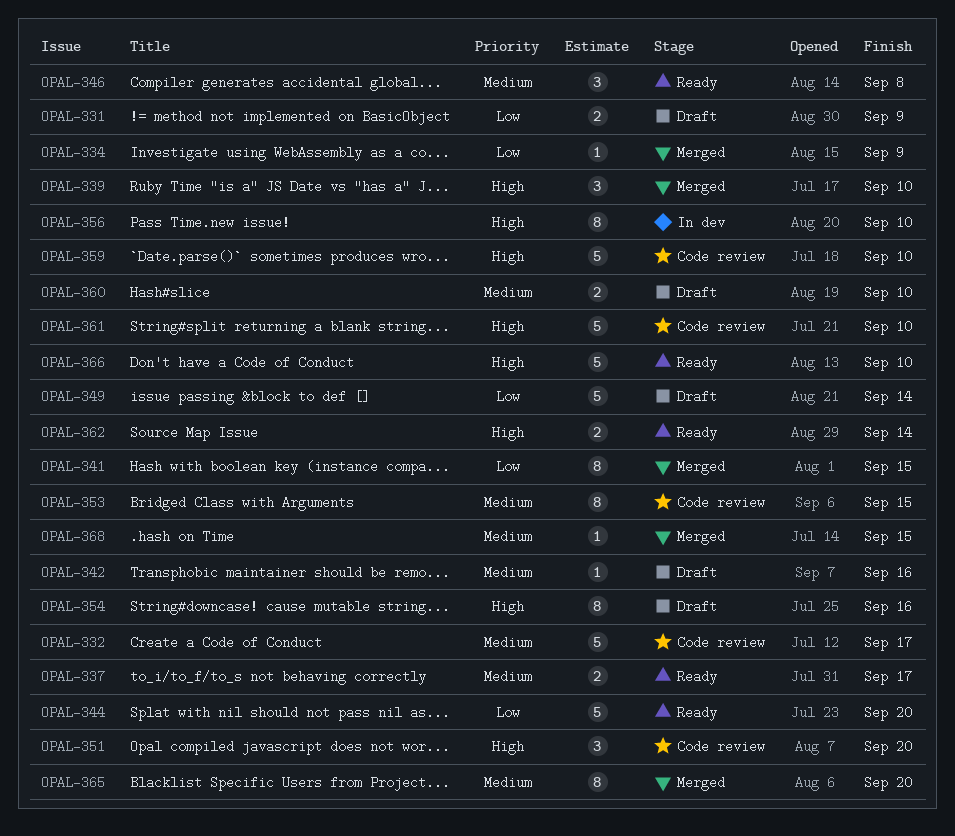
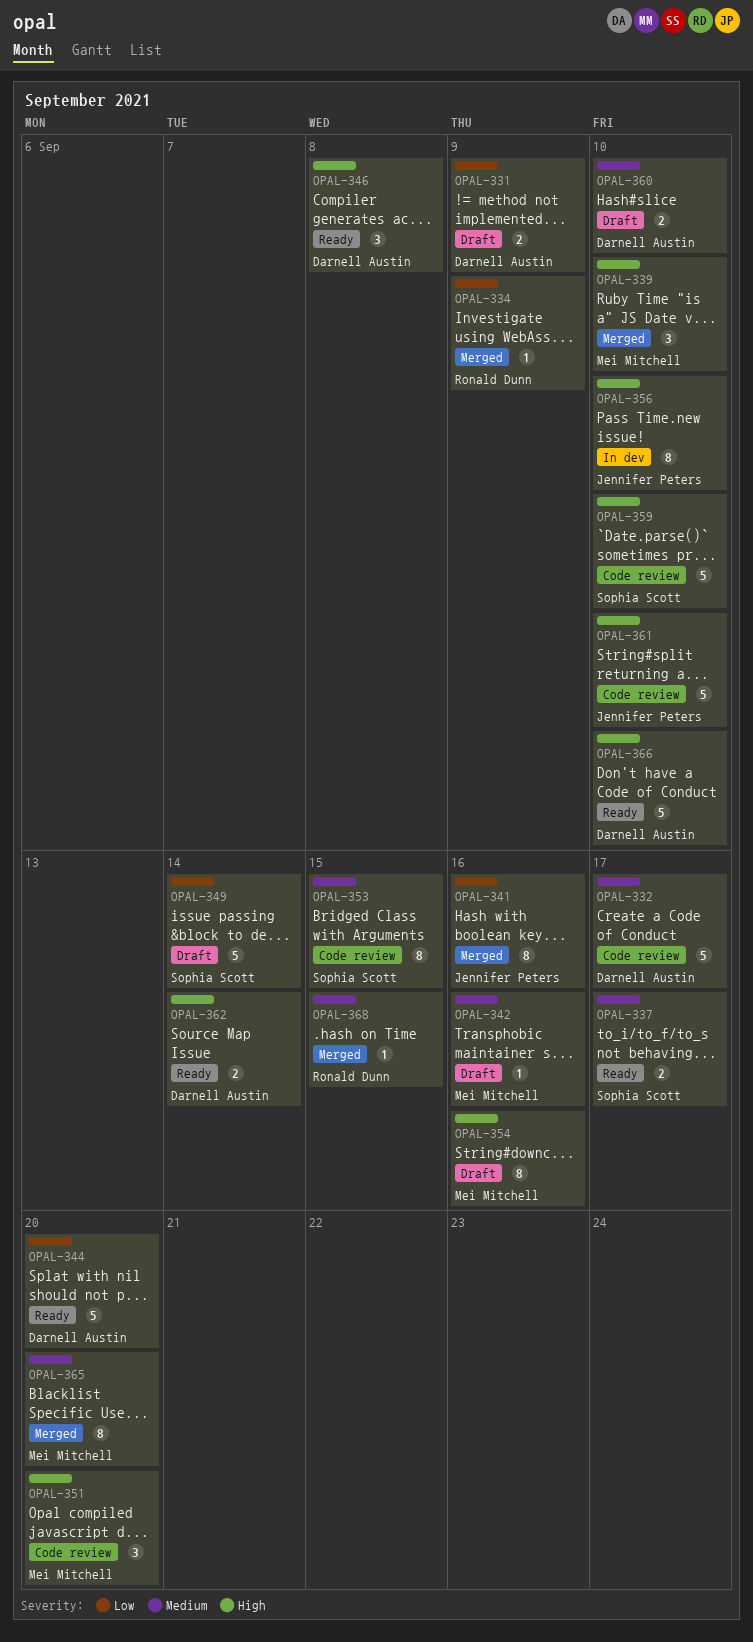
OPAL-341, due: Sep 15 -> Sep 16
OPAL-346, priority: Medium -> High

